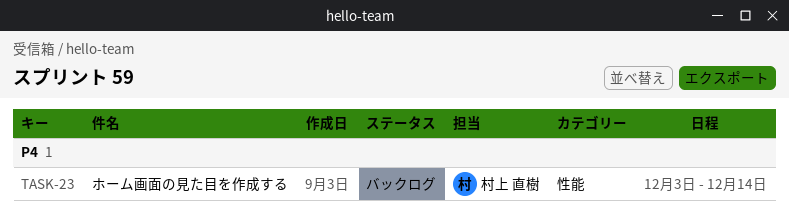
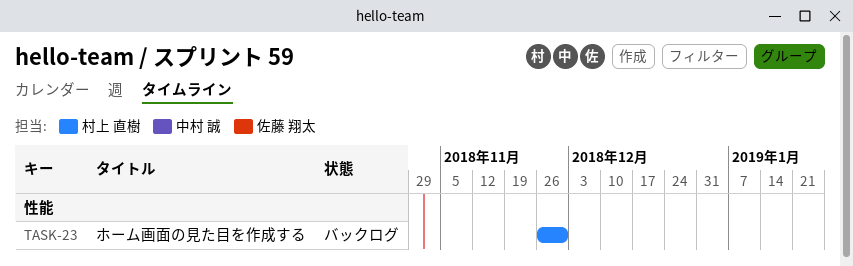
TASK-23, start: Dec 3 -> Nov 26
TASK-23, due: Dec 14 -> Nov 30

